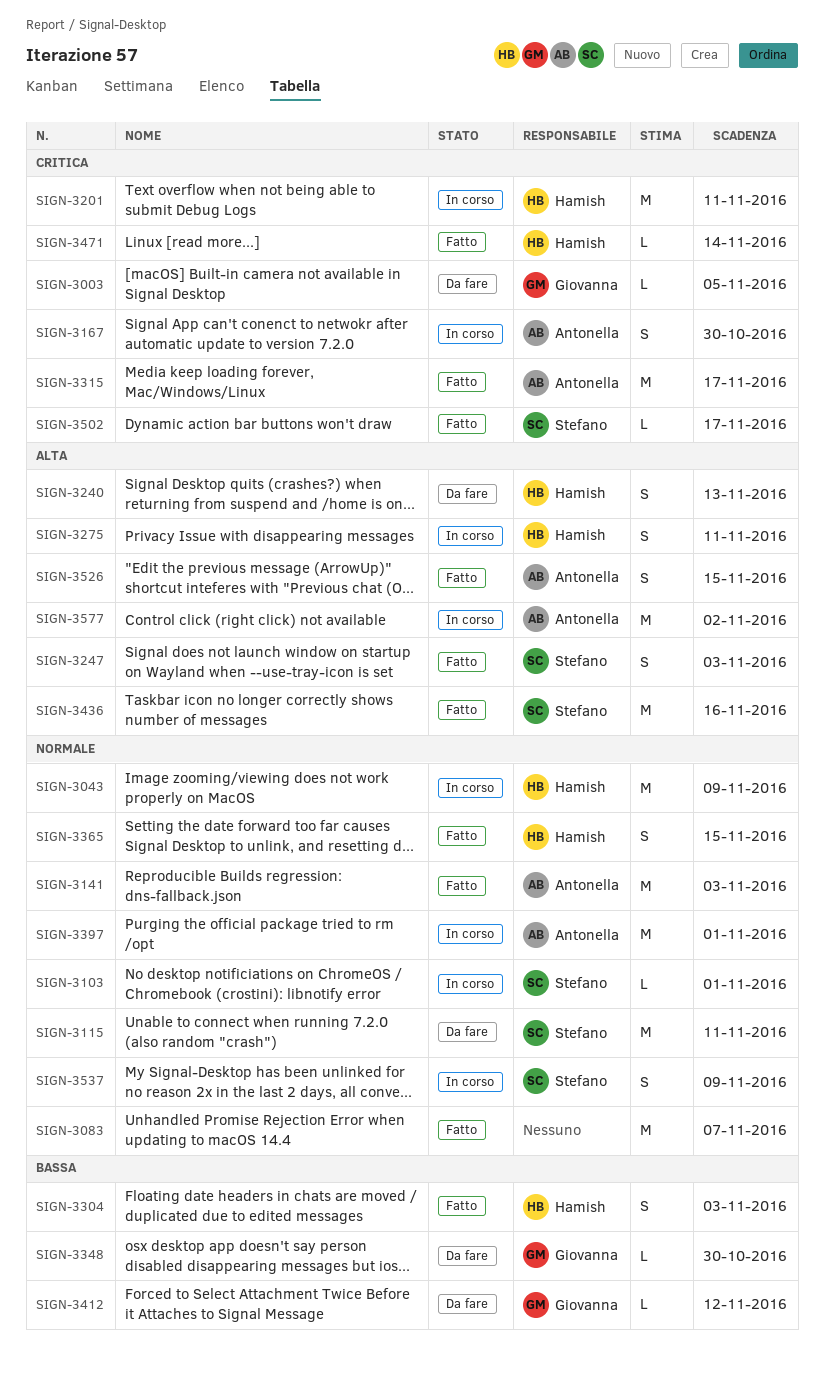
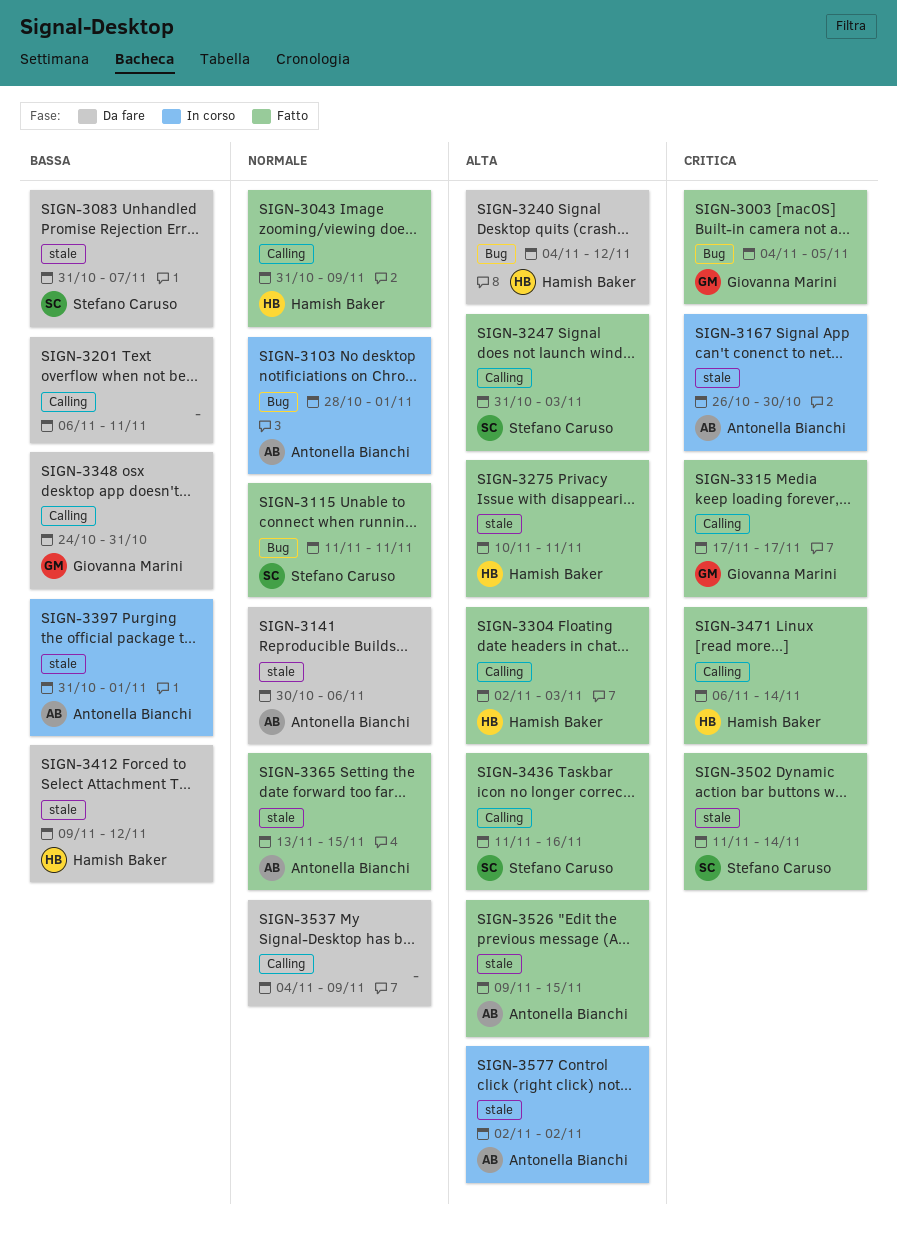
SIGN-3003, status: Da fare -> Fatto
SIGN-3043, status: In corso -> Fatto
SIGN-3083, status: Fatto -> Da fare
SIGN-3083, owner: none -> Stefano Caruso
SIGN-3083, priority: Normale -> Bassa
SIGN-3103, owner: Stefano Caruso -> Antonella Bianchi
SIGN-3115, status: Da fare -> Fatto
SIGN-3141, status: Fatto -> Da fare
SIGN-3141, due: Nov 3 -> Nov 6
SIGN-3201, status: In corso -> Da fare
SIGN-3201, owner: Hamish Baker -> none
SIGN-3201, priority: Critica -> Bassa
SIGN-3240, due: Nov 13 -> Nov 12
SIGN-3275, status: In corso -> Fatto
SIGN-3304, priority: Bassa -> Alta
SIGN-3315, owner: Antonella Bianchi -> Giovanna Marini
SIGN-3348, due: Oct 30 -> Oct 31
SIGN-3365, owner: Hamish Baker -> Antonella Bianchi
SIGN-3397, priority: Normale -> Bassa
SIGN-3412, owner: Giovanna Marini -> Hamish Baker
SIGN-3502, due: Nov 17 -> Nov 14
SIGN-3537, status: In corso -> Da fare
SIGN-3537, owner: Stefano Caruso -> none

